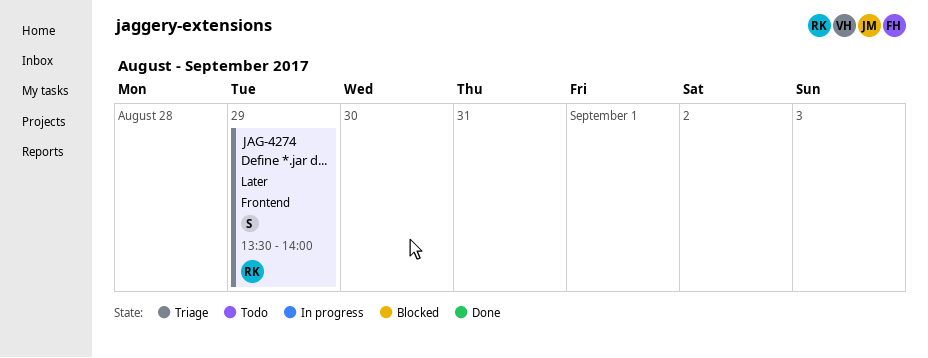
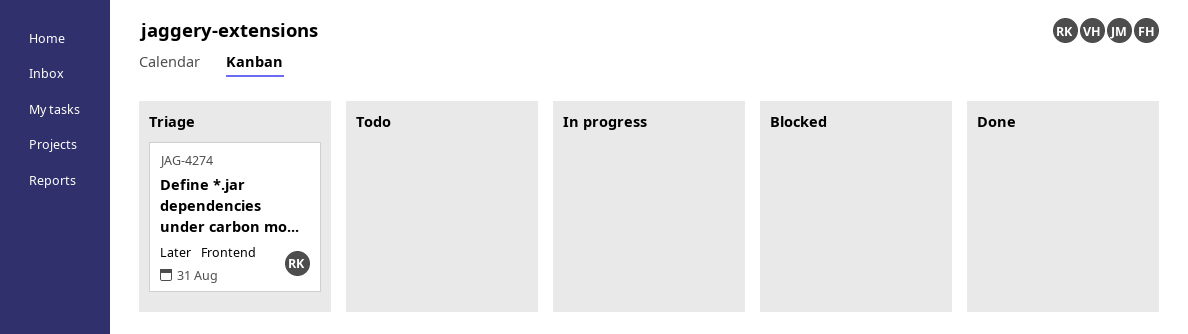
JAG-4274, day: Aug 29 -> Aug 31

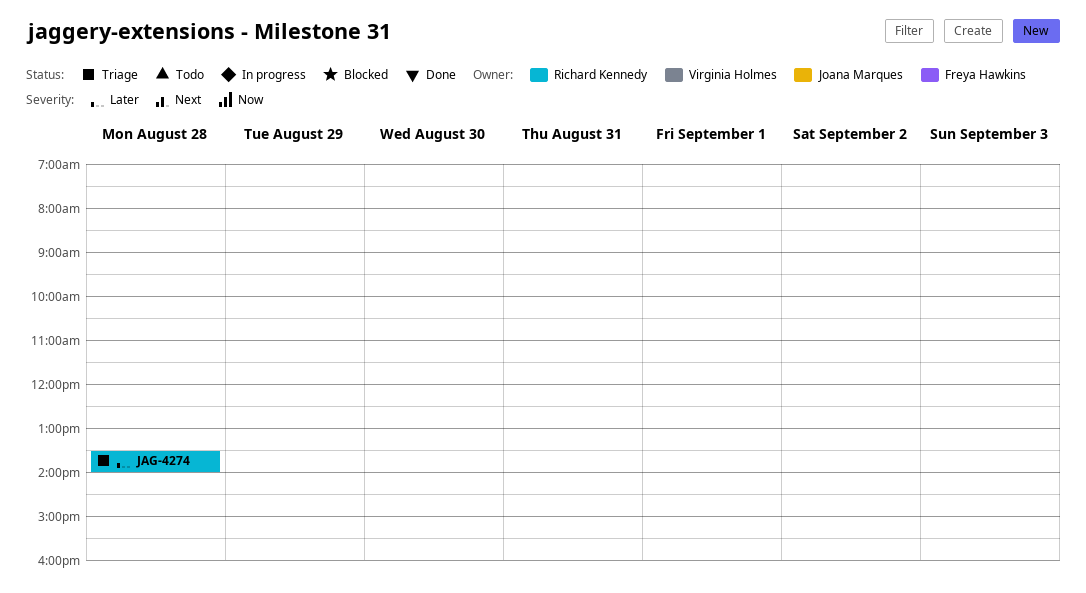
JAG-4274, day: Aug 31 -> Aug 28

